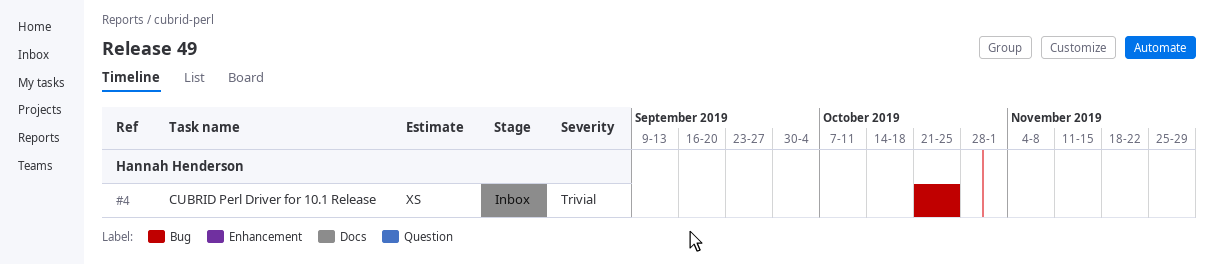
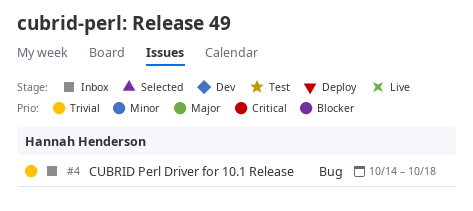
#4, start: Oct 21 -> Oct 14
#4, due: Oct 25 -> Oct 18

